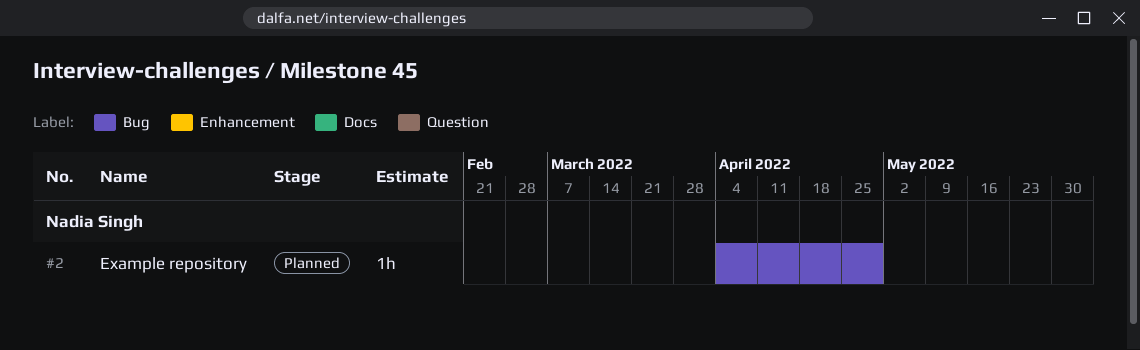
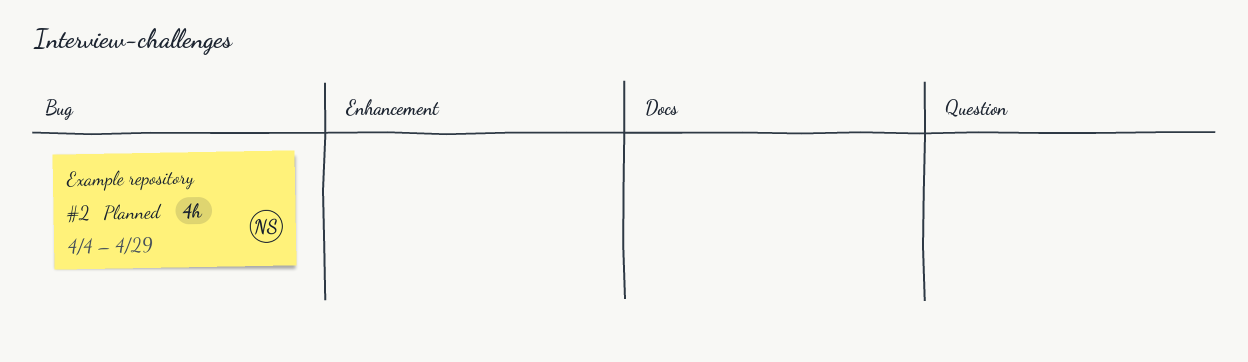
#2, estimate: 1h -> 4h

